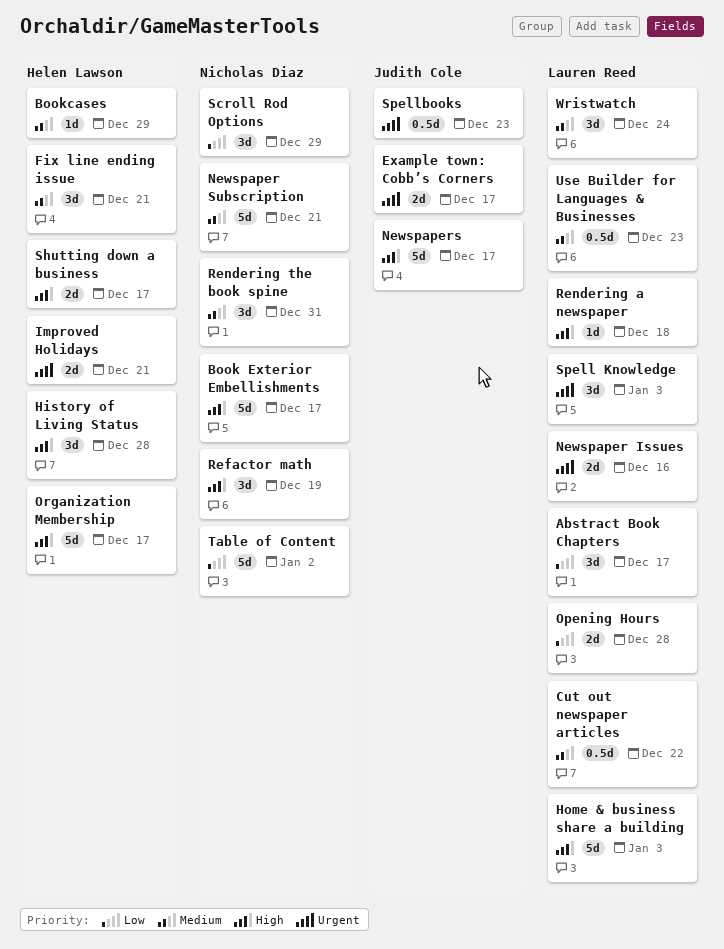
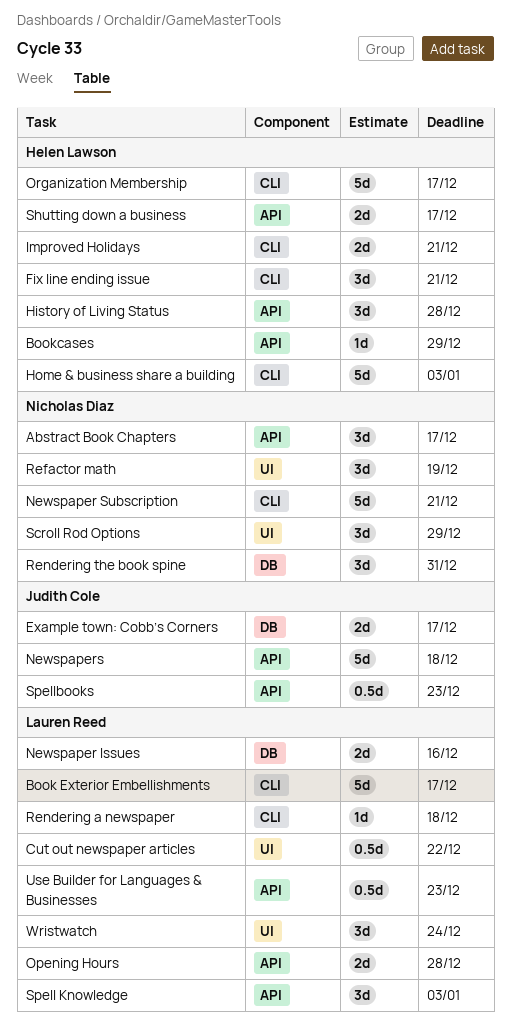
Abstract Book Chapters, owner: Lauren Reed -> Nicholas Diaz
Book Exterior Embellishments, owner: Nicholas Diaz -> Lauren Reed
Home & business share a building, owner: Lauren Reed -> Helen Lawson
Newspapers, due: Dec 17 -> Dec 18
Table of Content: present -> none

